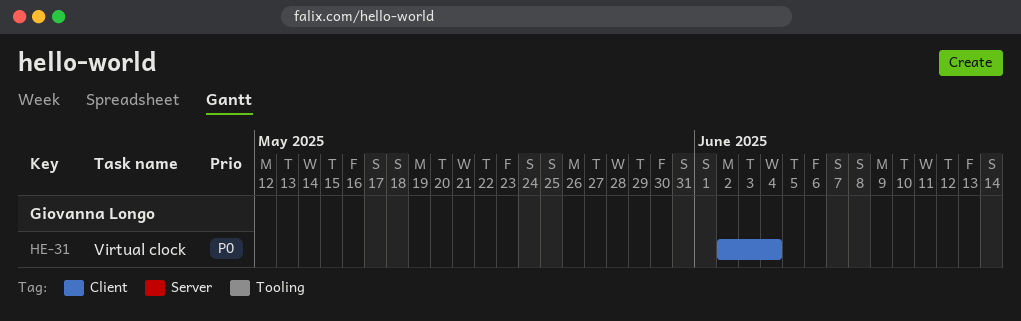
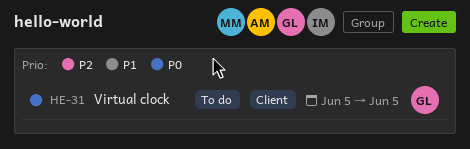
HE-31, start: Jun 2 -> Jun 5
HE-31, due: Jun 4 -> Jun 5

